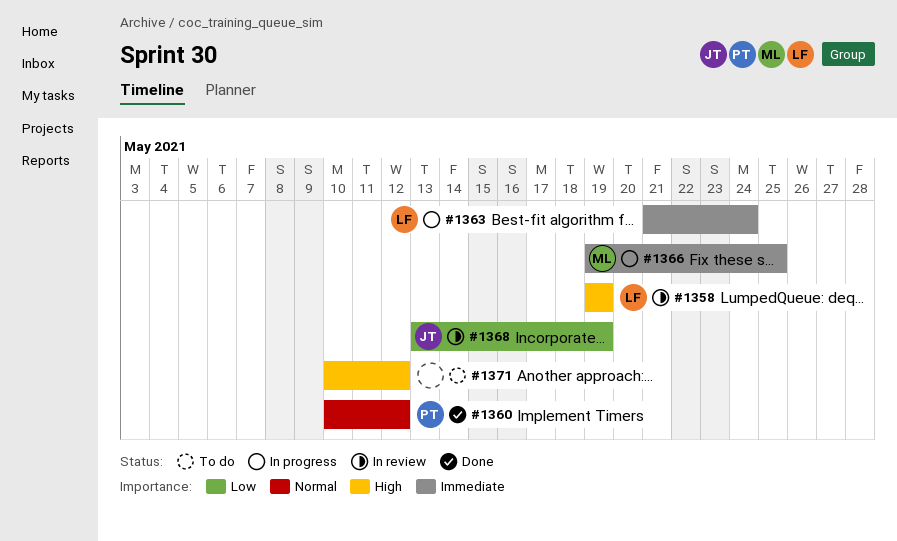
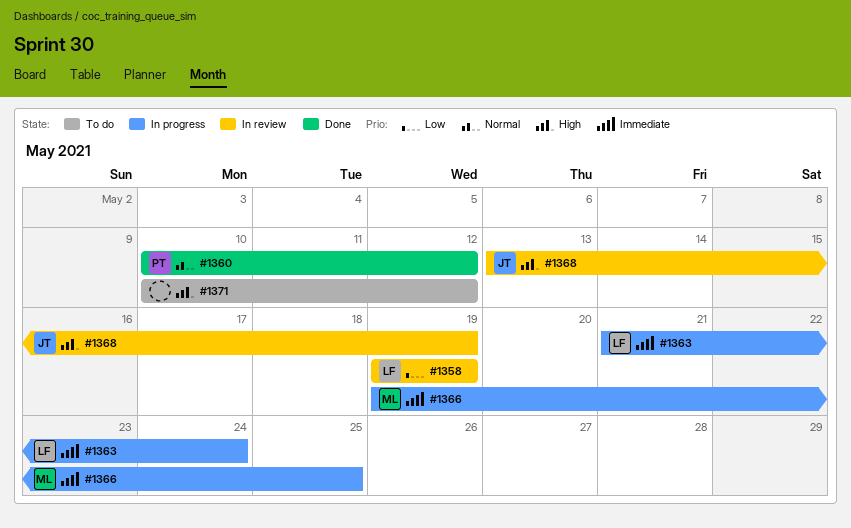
#1358, priority: High -> Low
#1368, priority: Low -> High

